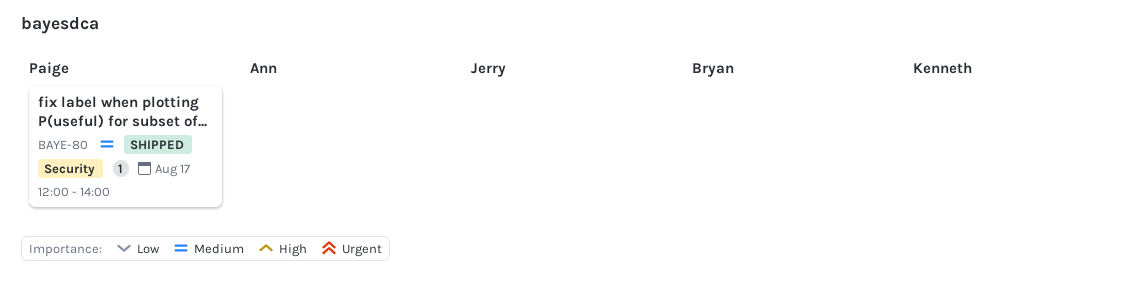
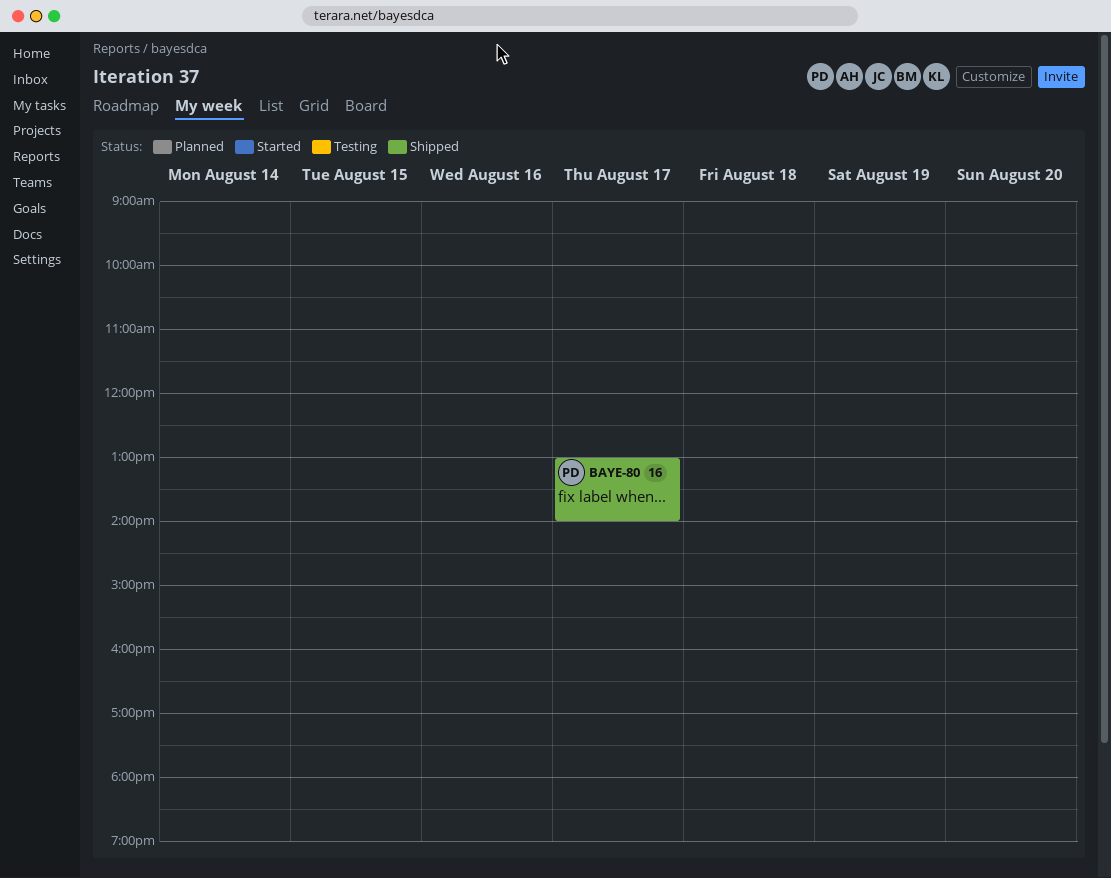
BAYE-80, estimate: 1 -> 16
BAYE-80, begins: 12:00 -> 13:00

